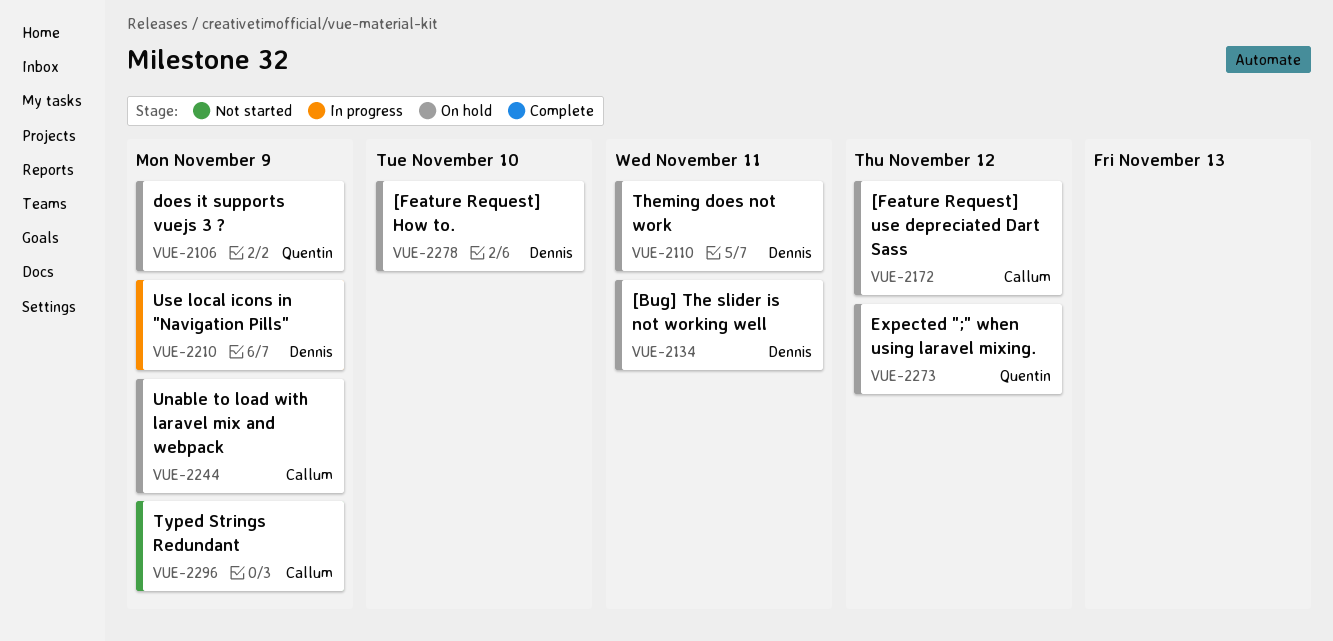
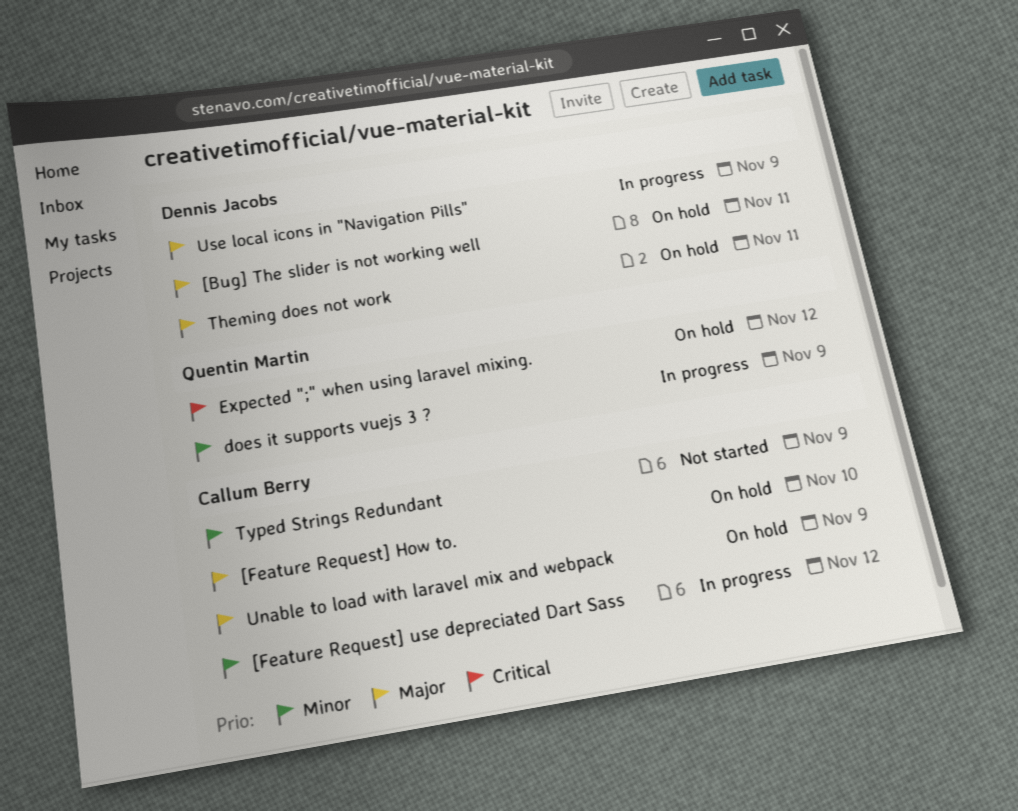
[Feature Request] How to., owner: Dennis Jacobs -> Callum Berry
[Feature Request] use depreciated Dart Sass, status: On hold -> In progress
does it supports vuejs 3 ?, status: On hold -> In progress

